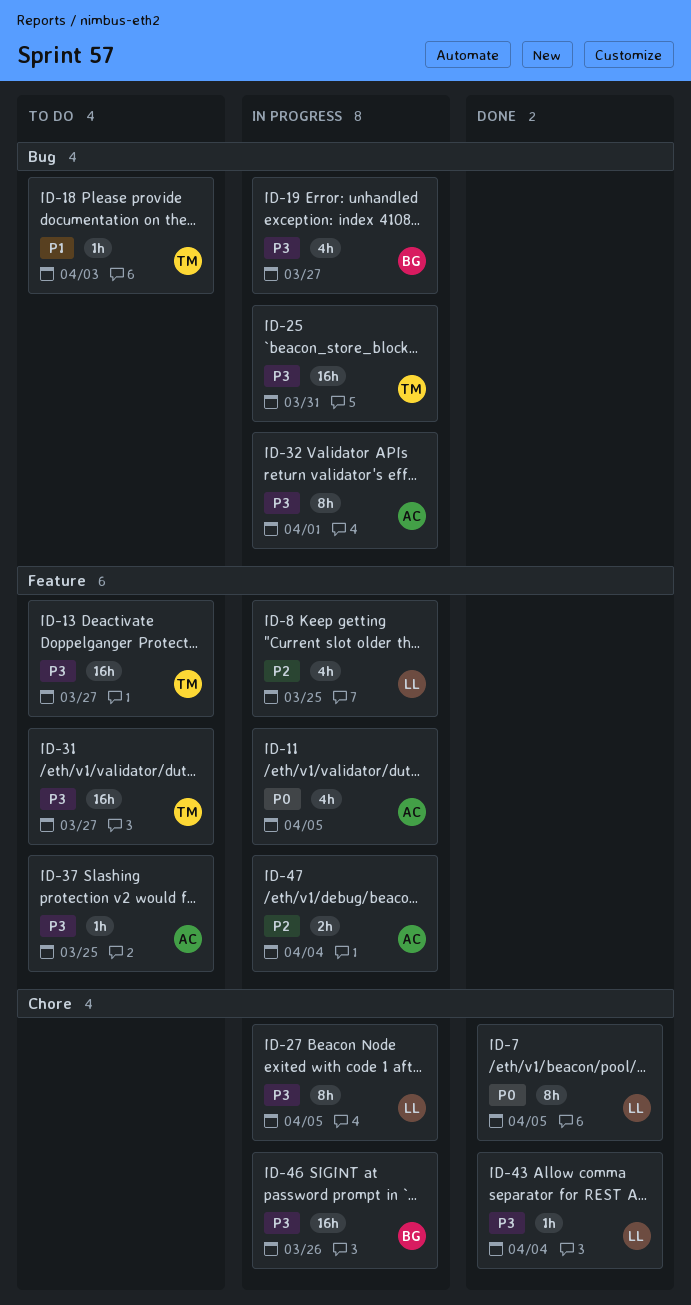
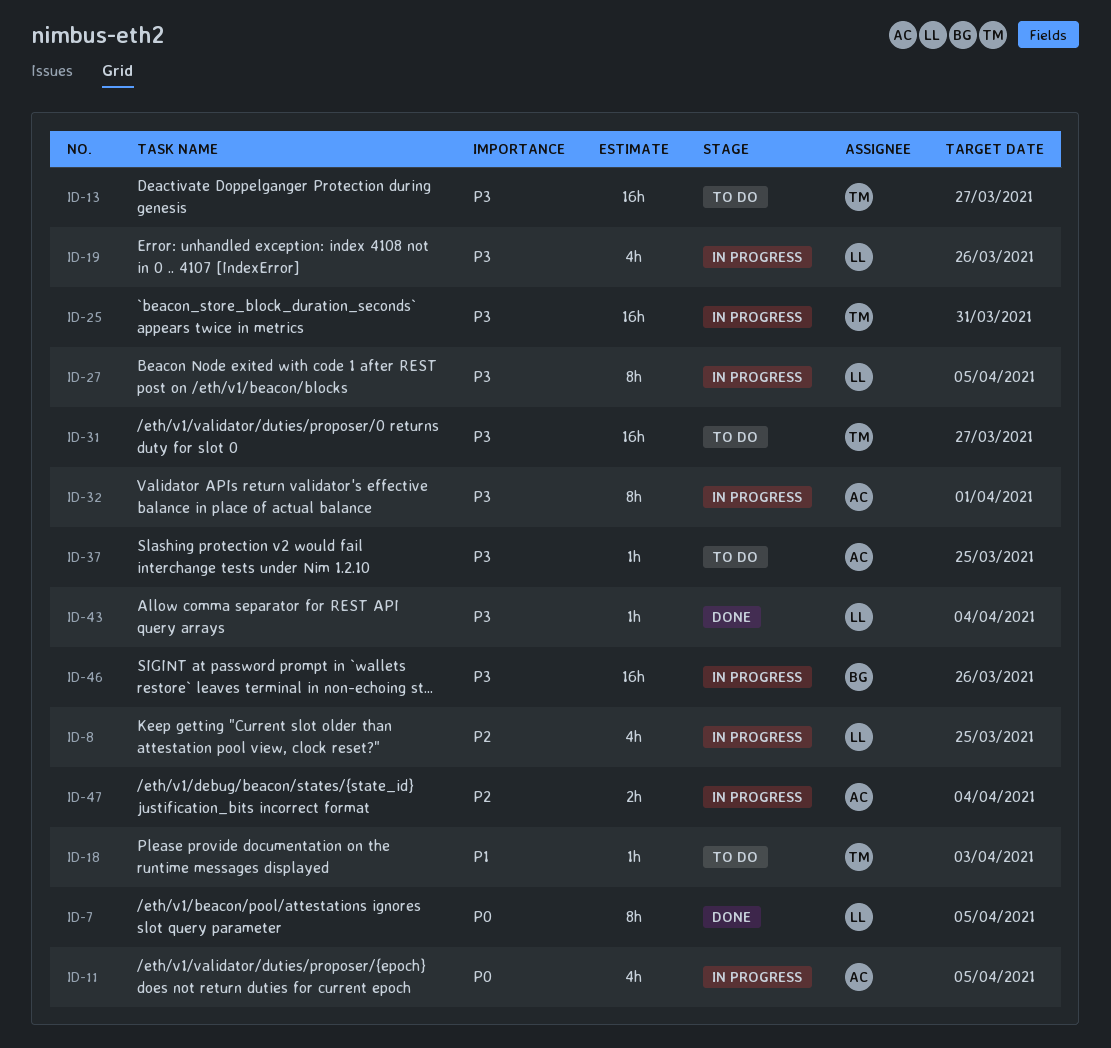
ID-19, owner: BG -> LL
ID-19, due: Mar 27 -> Mar 26

